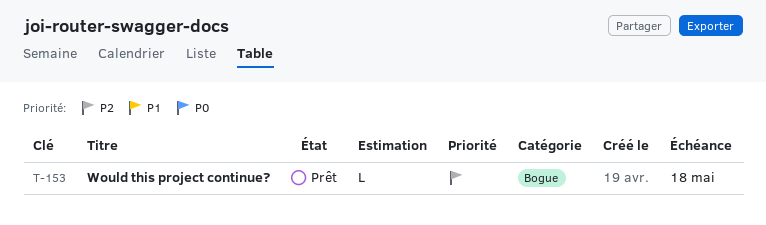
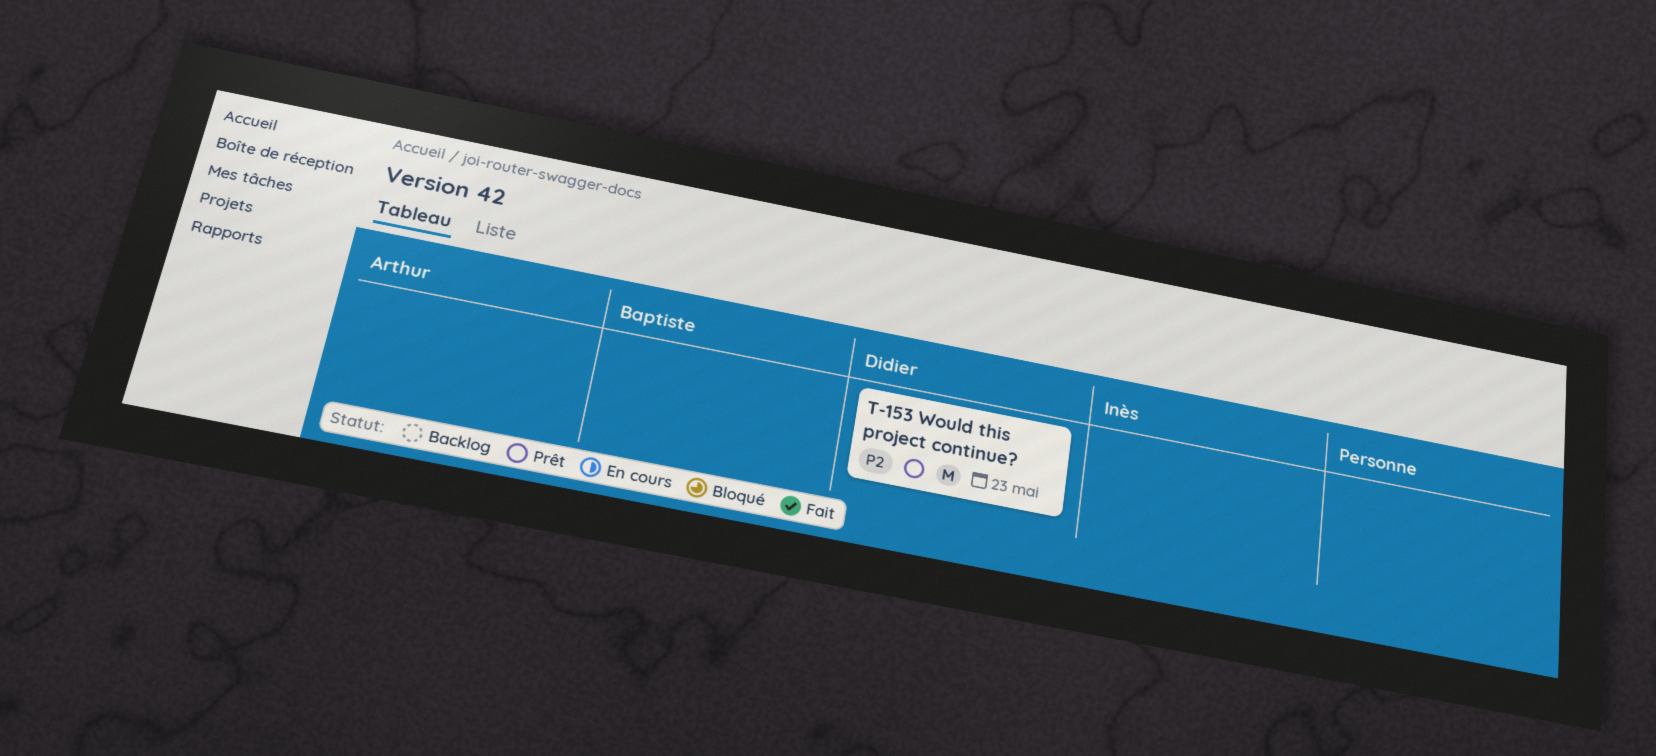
T-153, estimate: L -> M
T-153, due: May 18 -> May 23

